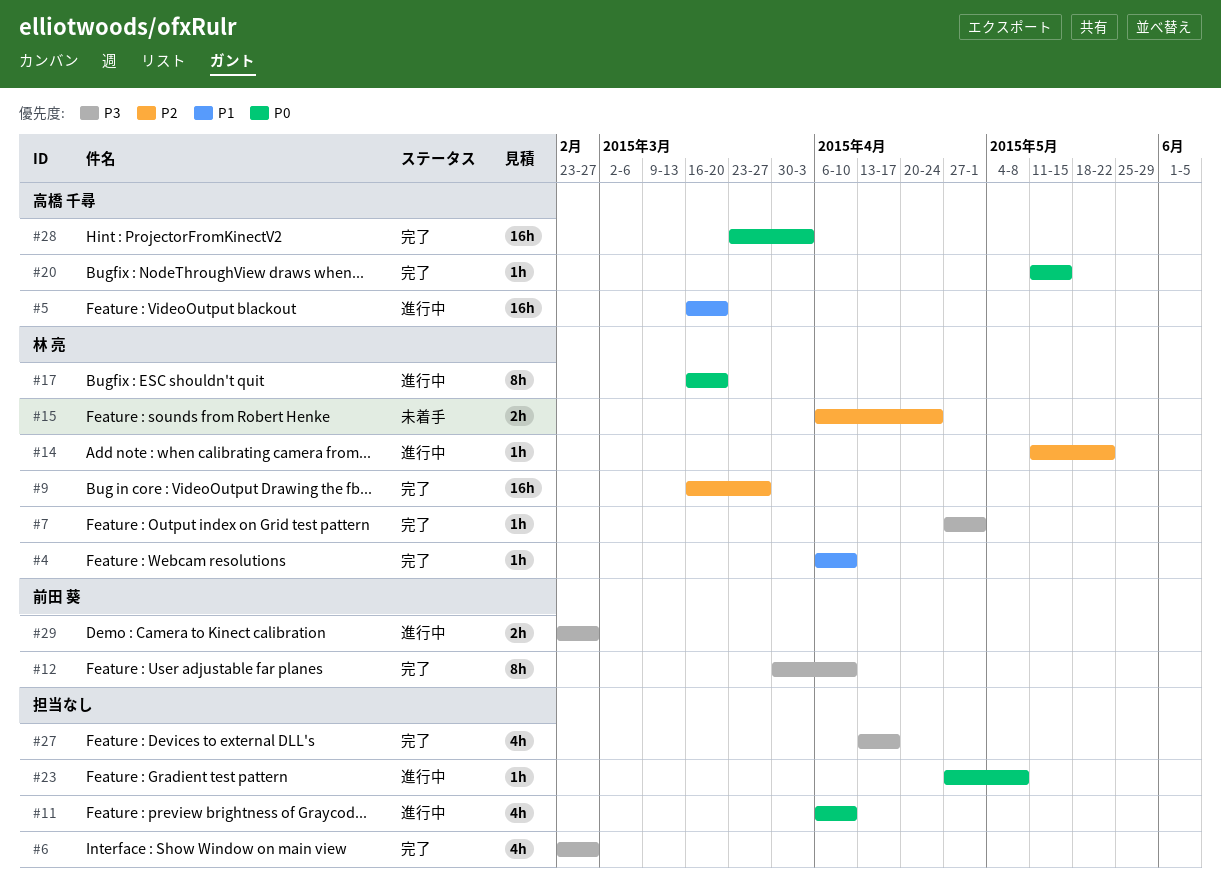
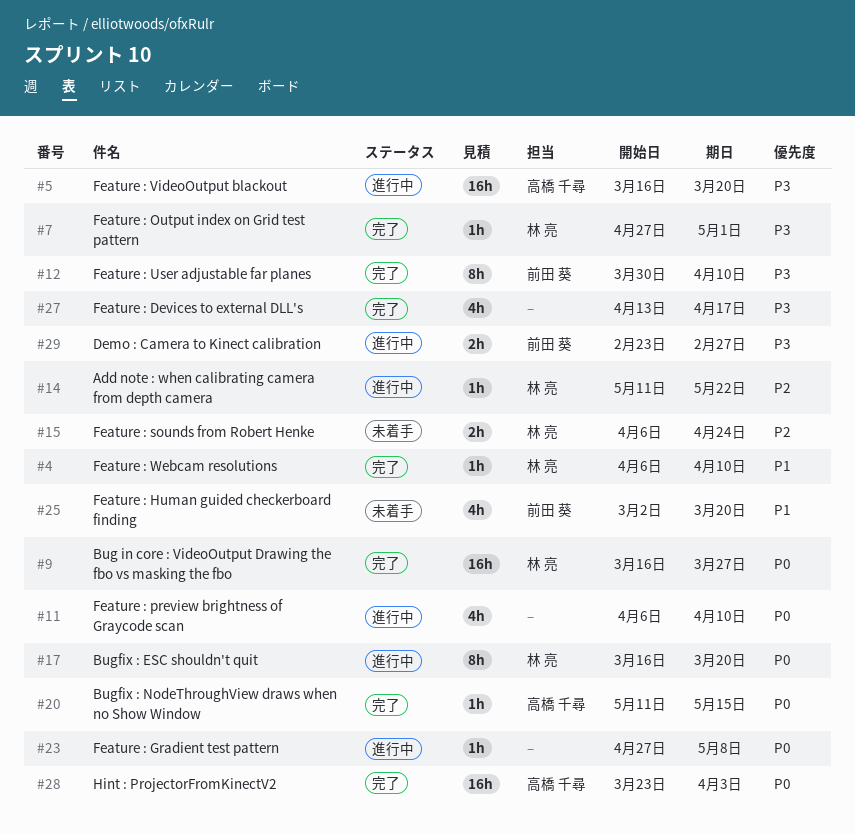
#5, priority: P1 -> P3
#6: present -> none
#9, priority: P2 -> P0
#25: none -> present

